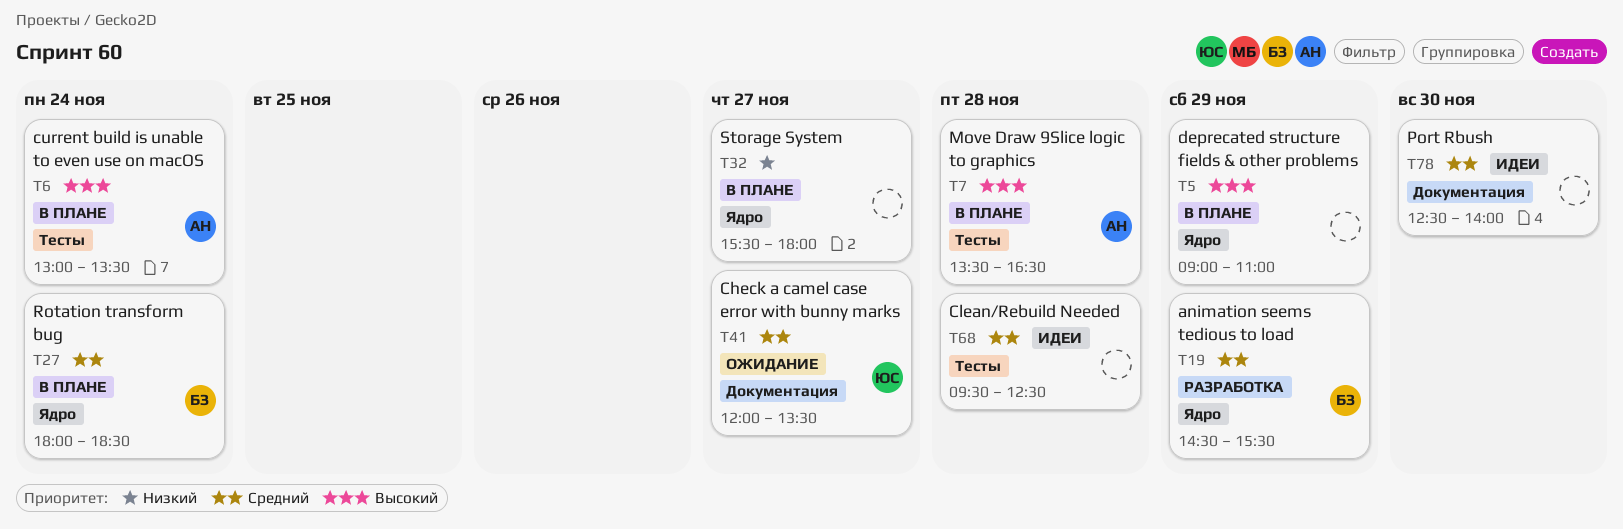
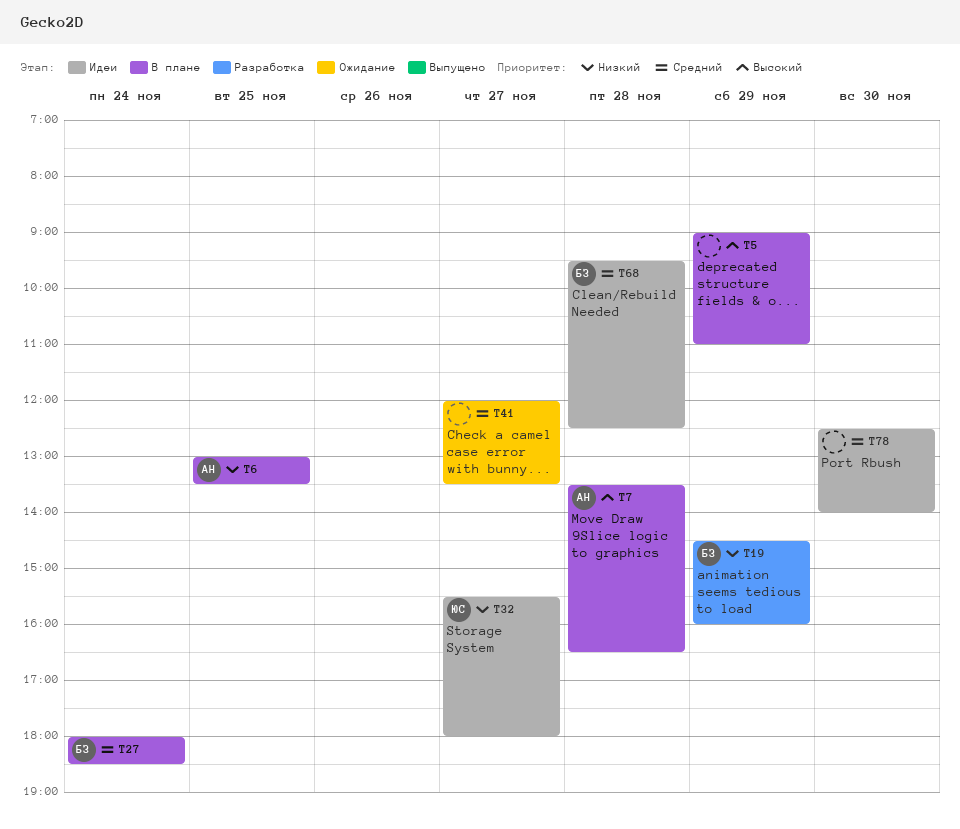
T6, priority: Высокий -> Низкий
T6, day: Nov 24 -> Nov 25
T19, priority: Средний -> Низкий
T19, ends: 15:30 -> 16:00
T32, status: В плане -> Идеи
T32, owner: none -> ЮС
T41, owner: ЮС -> none
T68, owner: none -> БЗ

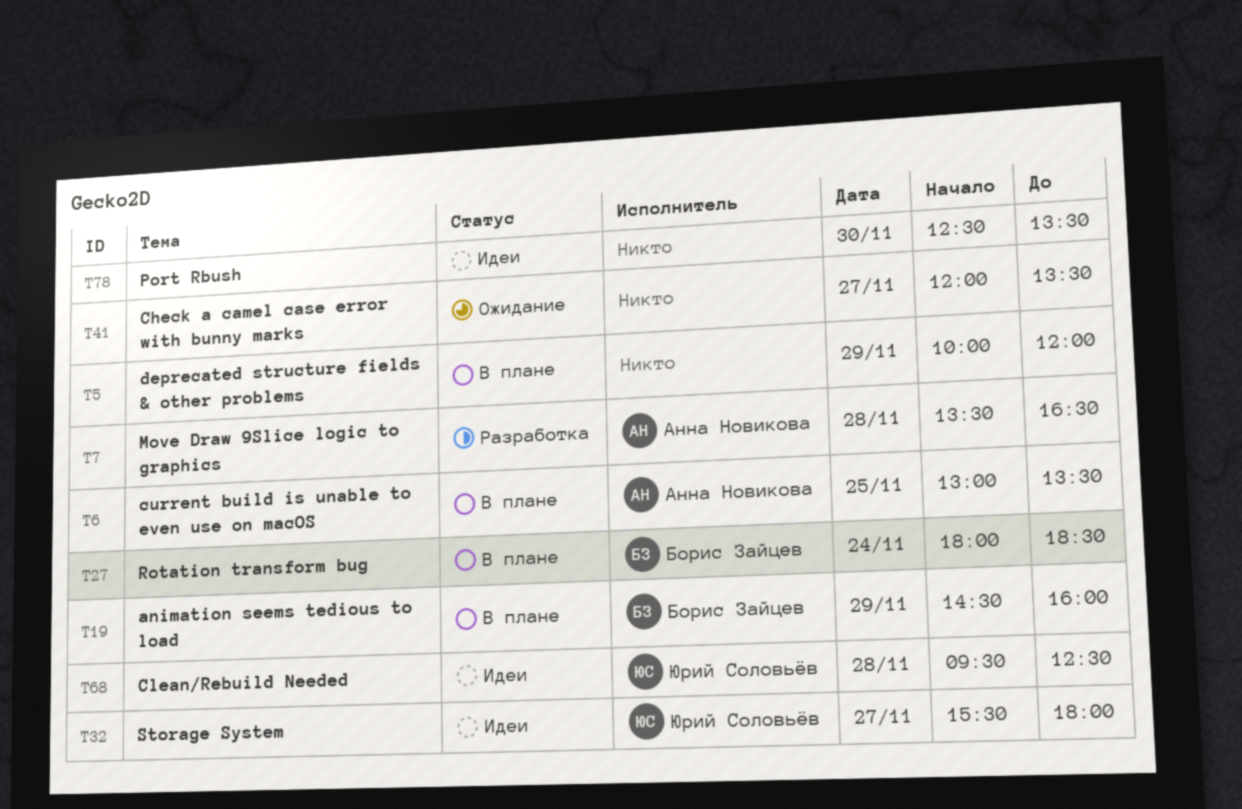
T5, begins: 09:00 -> 10:00
T5, ends: 11:00 -> 12:00
T7, status: В плане -> Разработка
T19, status: Разработка -> В плане
T68, owner: Борис Зайцев -> Юрий Соловьёв
T78, ends: 14:00 -> 13:30

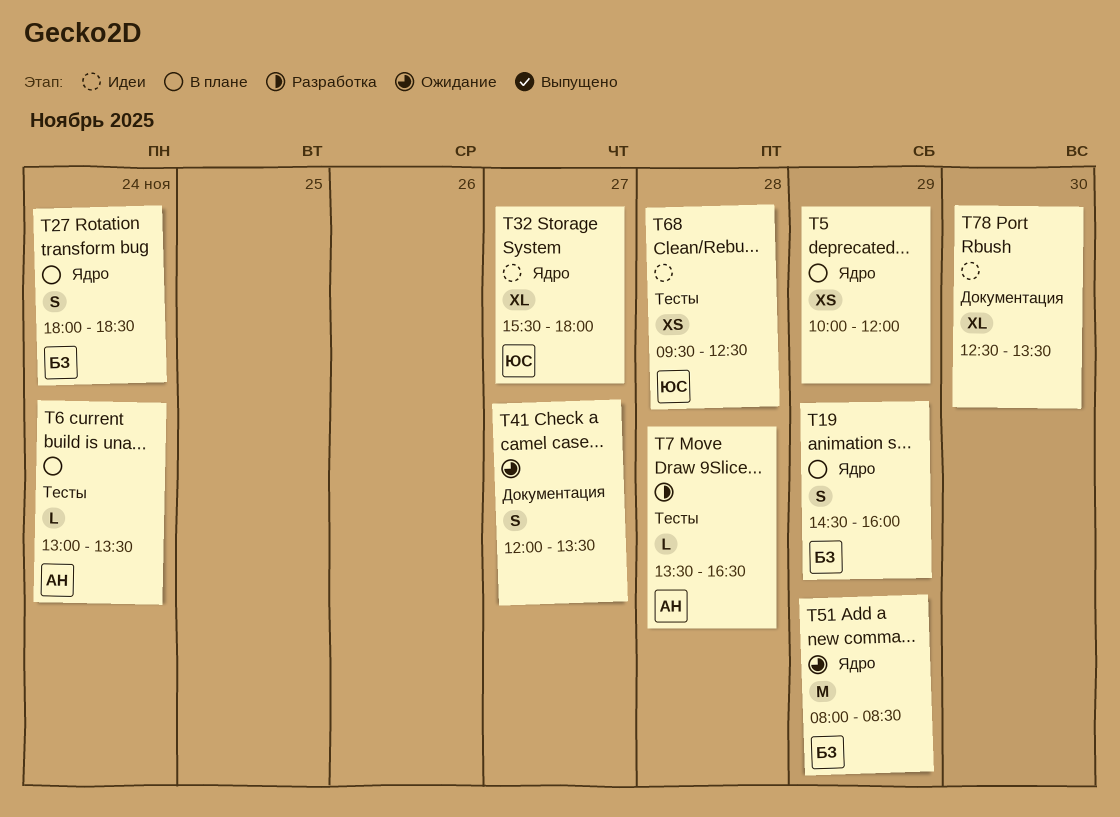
T6, day: Nov 25 -> Nov 24
T51: none -> present

